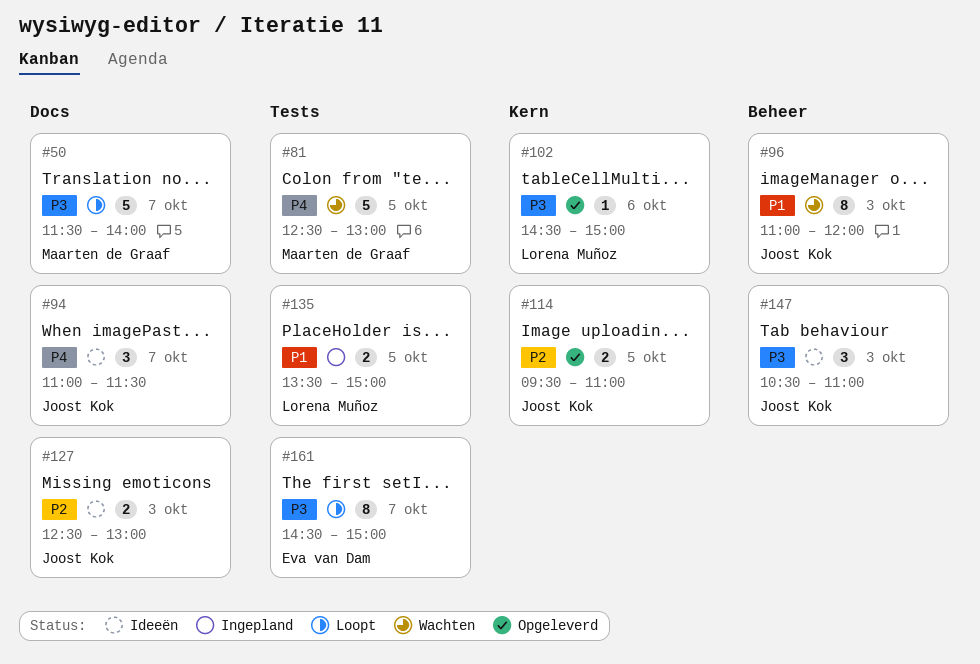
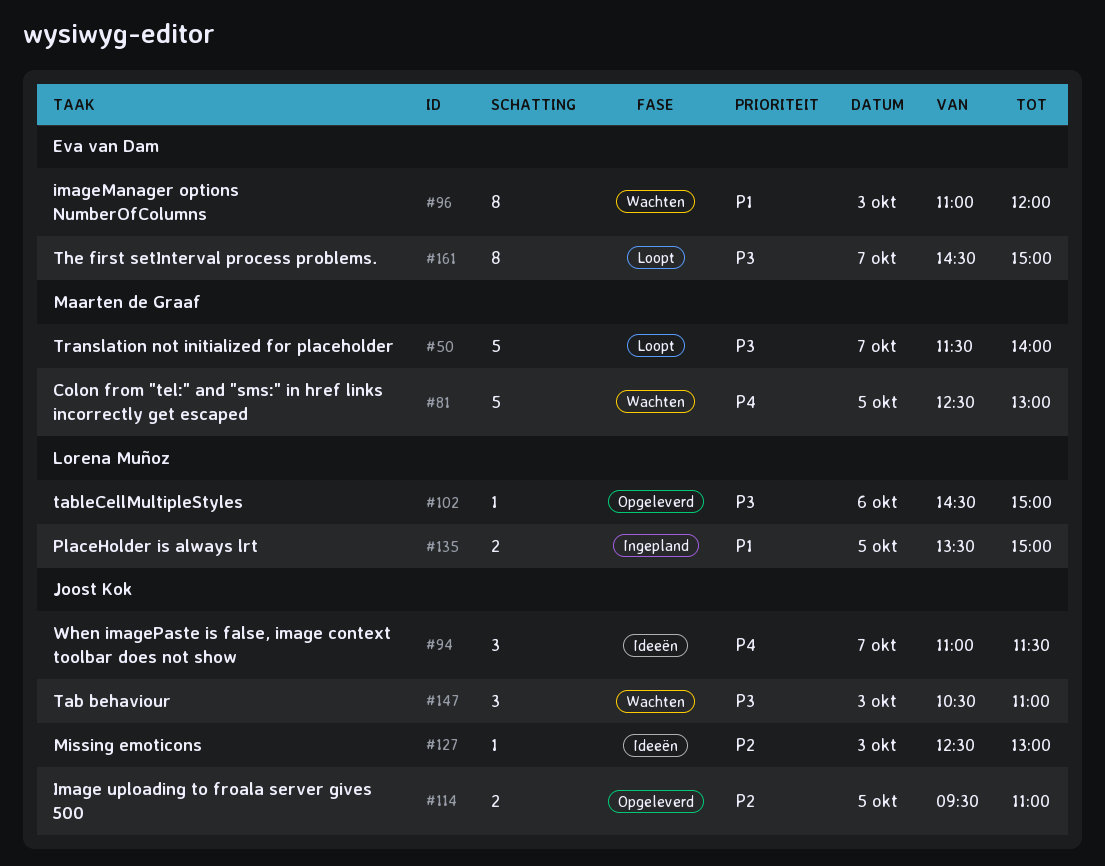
#96, owner: Joost Kok -> Eva van Dam
#127, estimate: 2 -> 1
#147, status: Ideeën -> Wachten

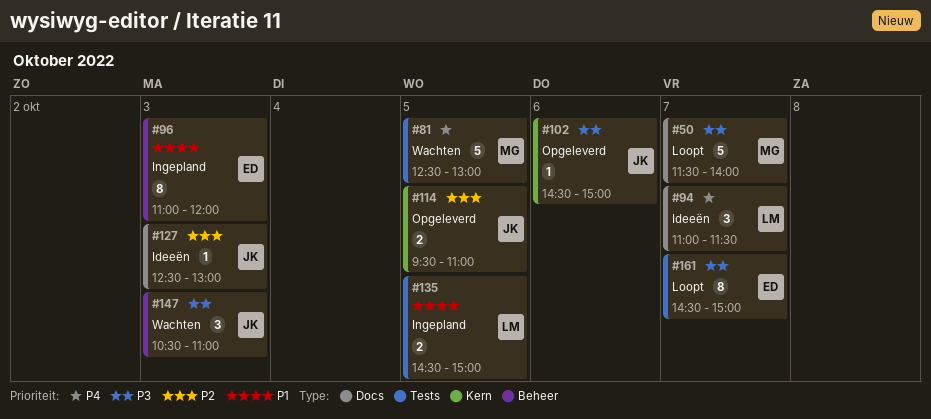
#94, owner: Joost Kok -> Lorena Muñoz
#96, status: Wachten -> Ingepland
#102, owner: Lorena Muñoz -> Joost Kok
#135, begins: 13:30 -> 14:30

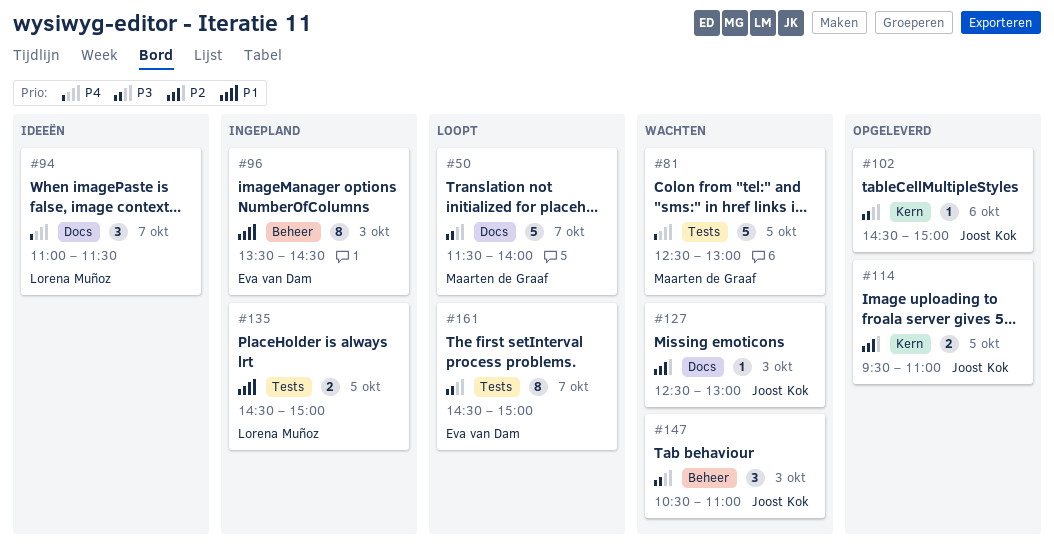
#96, begins: 11:00 -> 13:30
#96, ends: 12:00 -> 14:30
#127, status: Ideeën -> Wachten

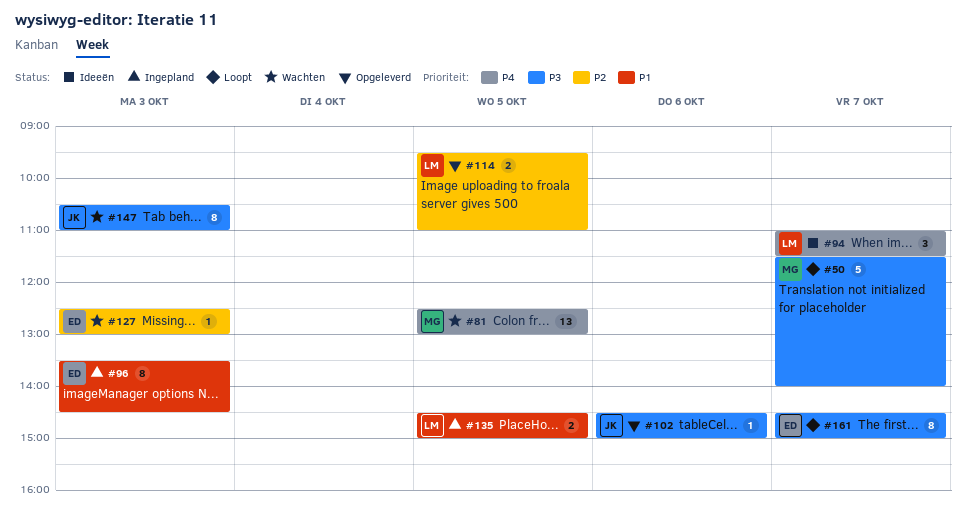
#81, estimate: 5 -> 13
#114, owner: Joost Kok -> Lorena Muñoz
#127, owner: Joost Kok -> Eva van Dam
#147, estimate: 3 -> 8

